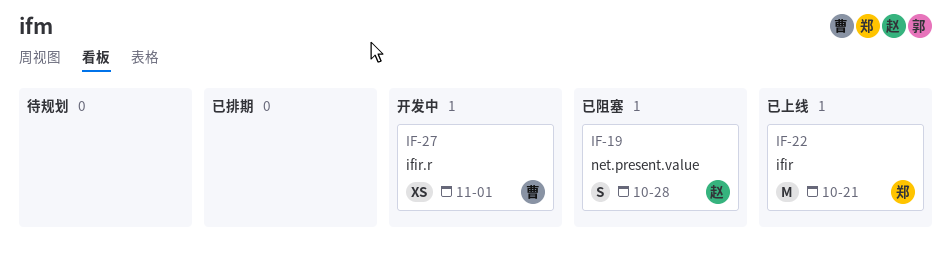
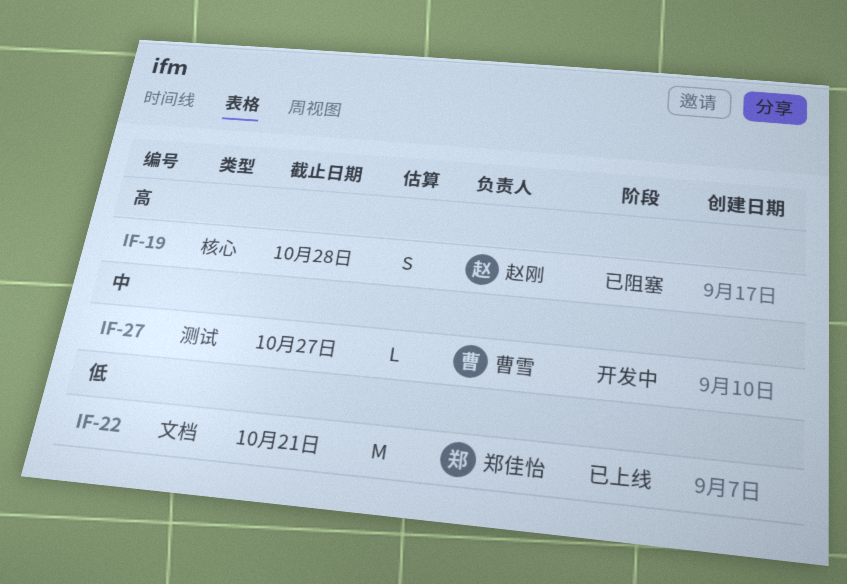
IF-27, estimate: XS -> L
IF-27, due: Nov 1 -> Oct 27

